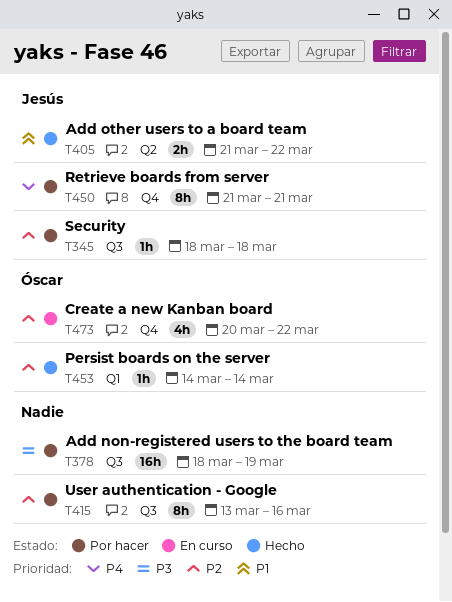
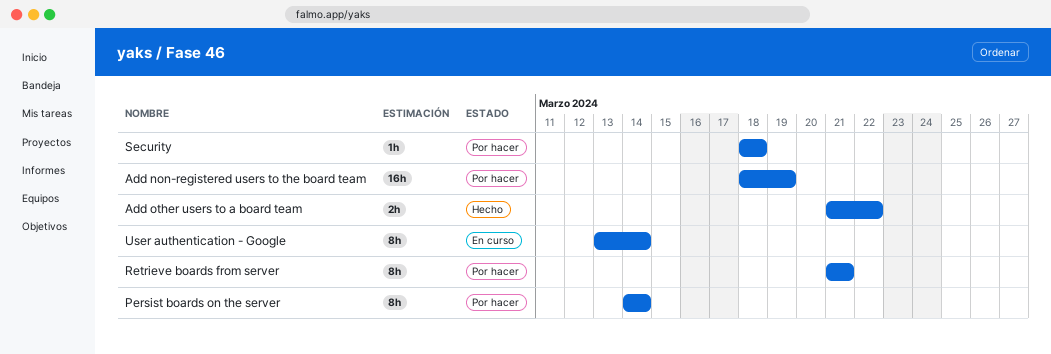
Create a new Kanban board: present -> none
Persist boards on the server, status: Hecho -> Por hacer
Persist boards on the server, estimate: 1h -> 8h
User authentication - Google, status: Por hacer -> En curso
User authentication - Google, due: Mar 16 -> Mar 14

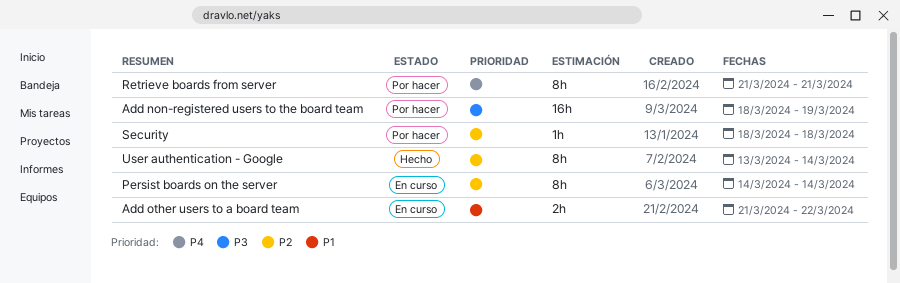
Add other users to a board team, status: Hecho -> En curso
Persist boards on the server, status: Por hacer -> En curso
User authentication - Google, status: En curso -> Hecho

